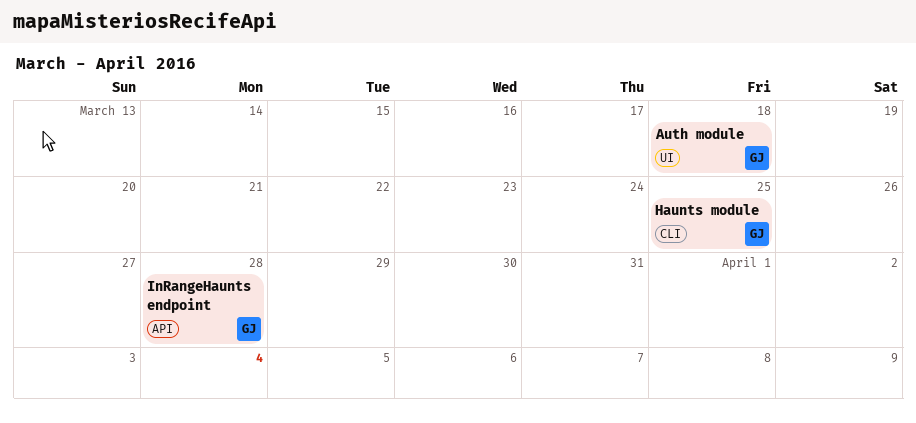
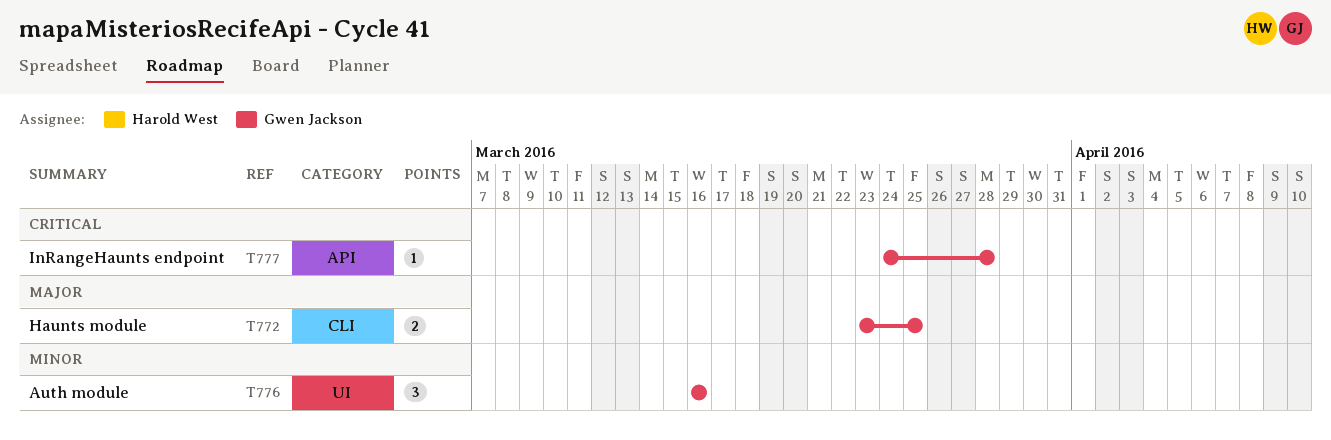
Auth module, due: Mar 18 -> Mar 16

